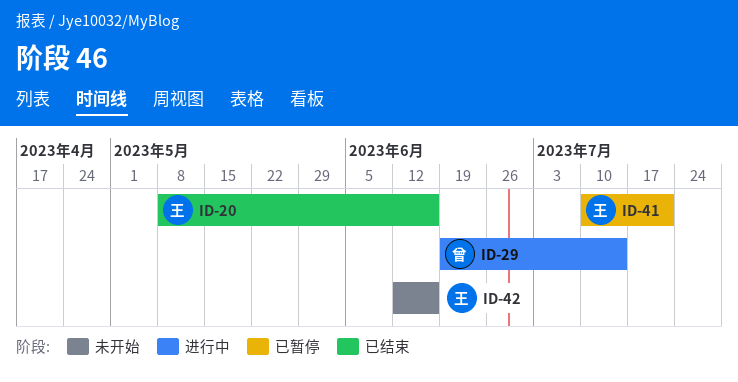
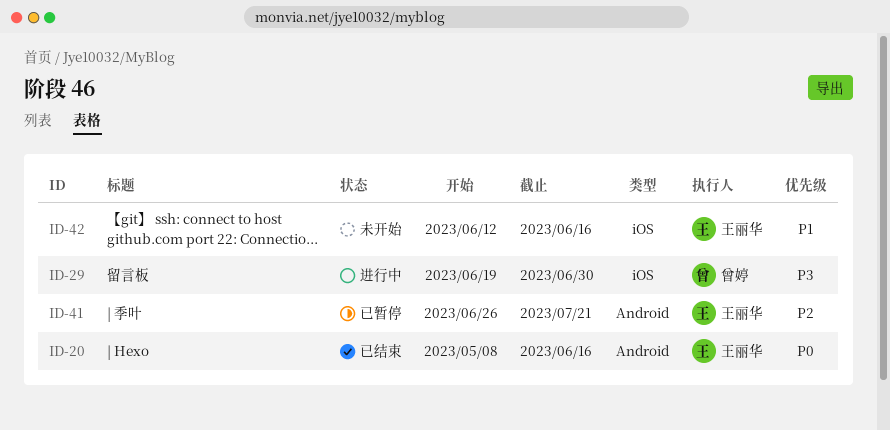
ID-29, due: Jul 14 -> Jun 30
ID-41, start: Jul 10 -> Jun 26

